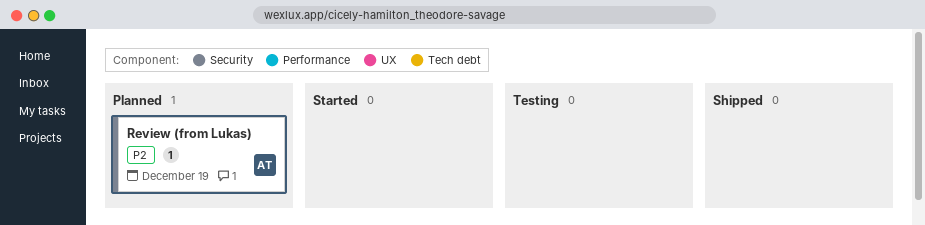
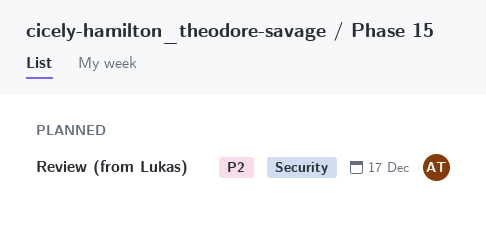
Review (from Lukas), due: Dec 19 -> Dec 17

